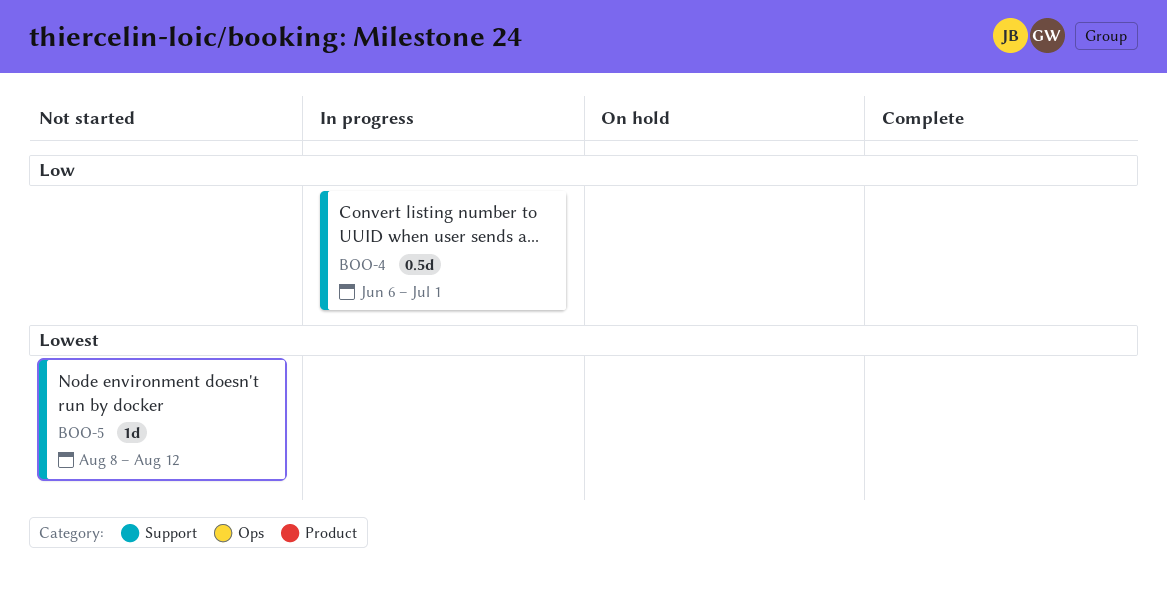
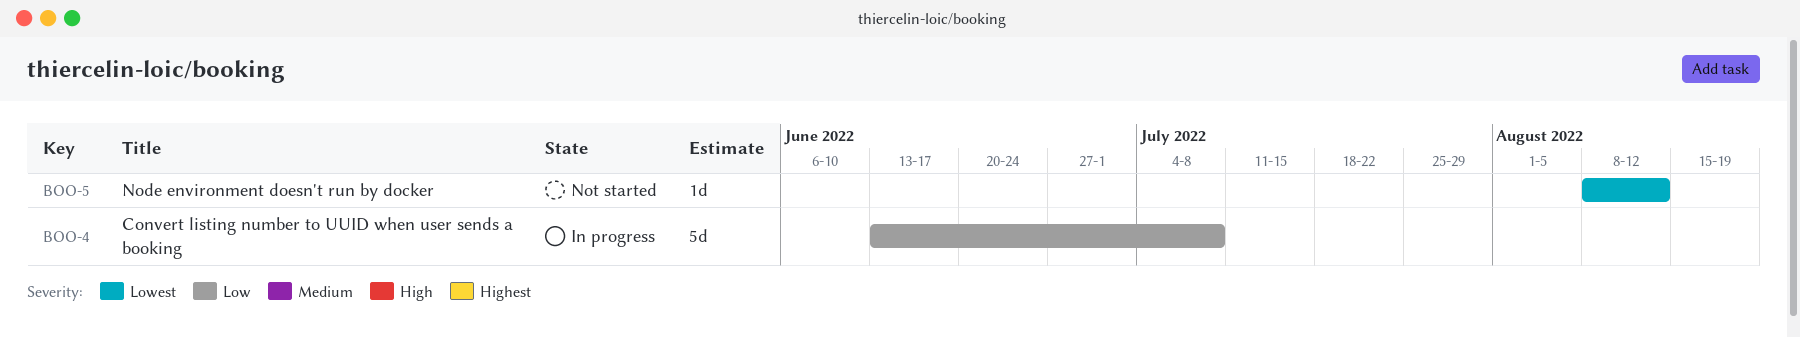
BOO-4, estimate: 0.5d -> 5d
BOO-4, start: Jun 6 -> Jun 13
BOO-4, due: Jul 1 -> Jul 8

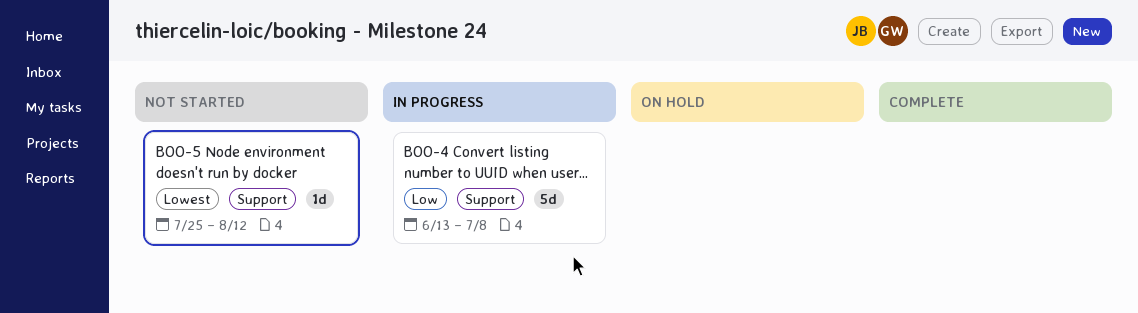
BOO-5, start: Aug 8 -> Jul 25

